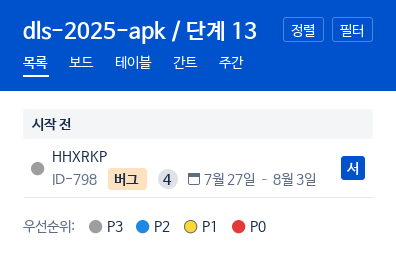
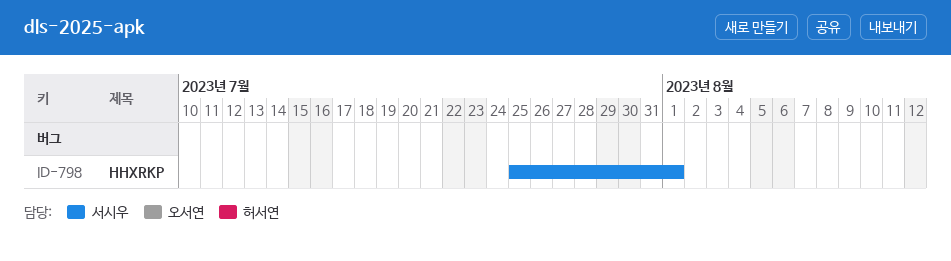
ID-798, start: Jul 27 -> Jul 25
ID-798, due: Aug 3 -> Aug 1

